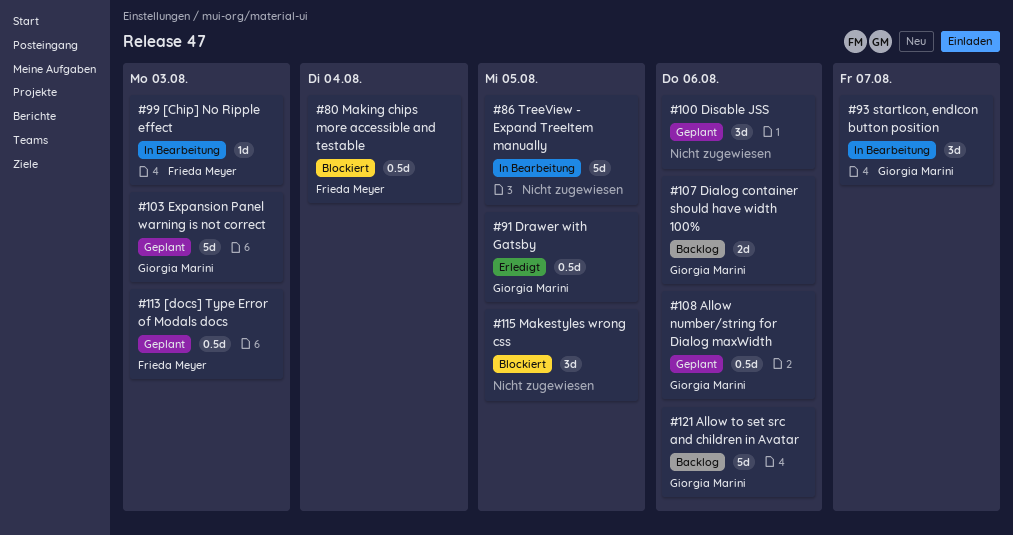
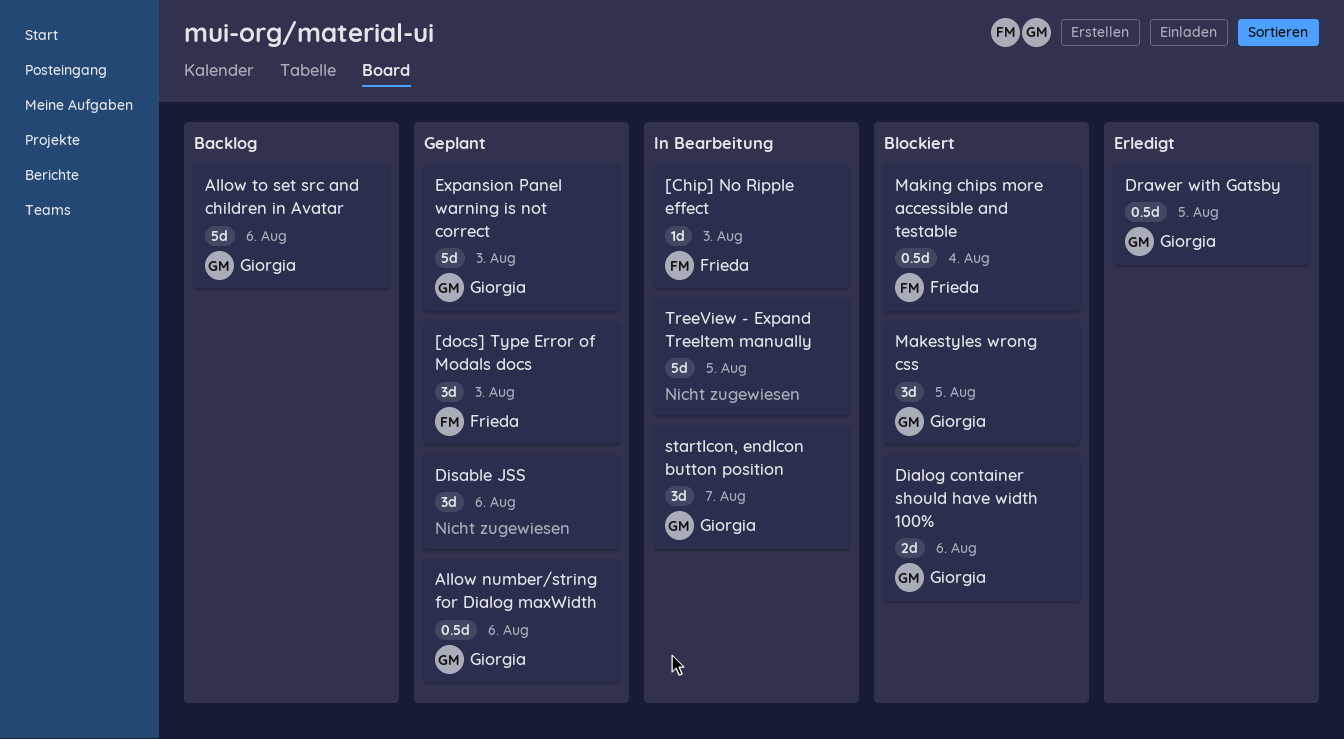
[docs] Type Error of Modals docs, estimate: 0.5d -> 3d
Dialog container should have width 100%, status: Backlog -> Blockiert
Makestyles wrong css, owner: none -> Giorgia Marini

